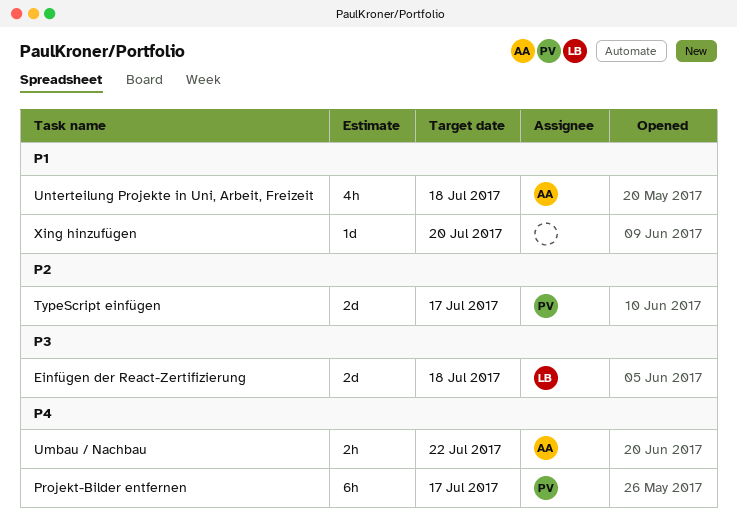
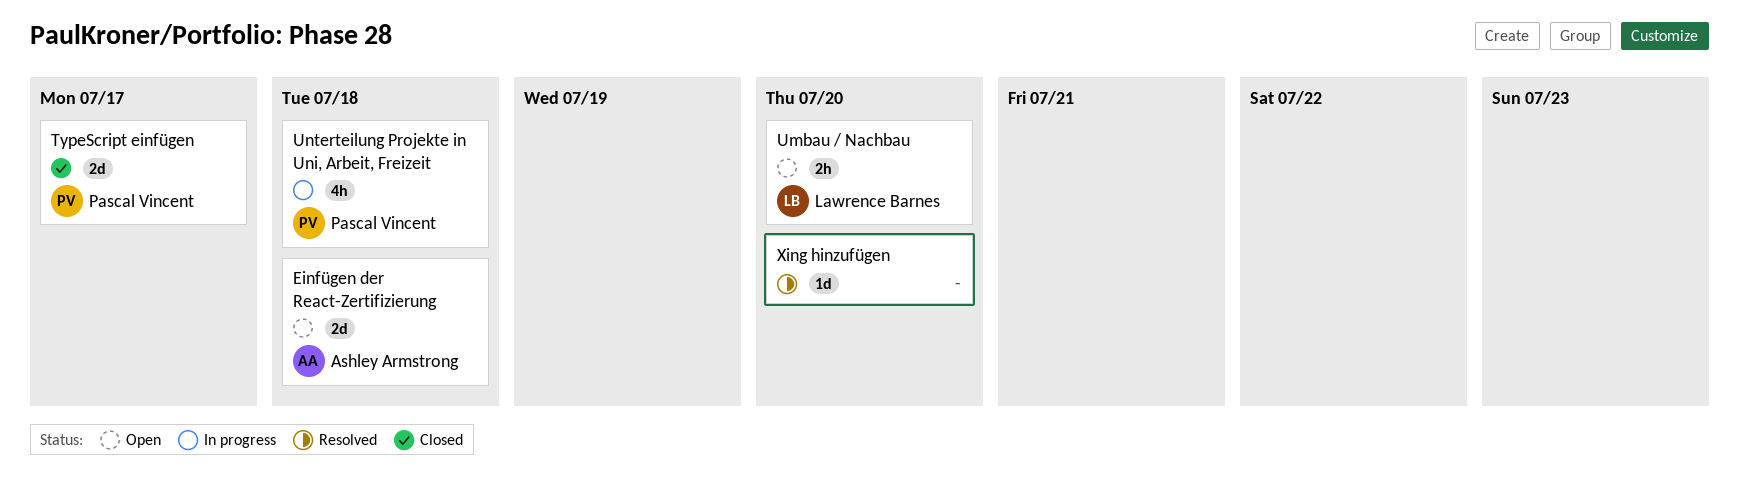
Einfügen der React-Zertifizierung, owner: Lawrence Barnes -> Ashley Armstrong
Projekt-Bilder entfernen: present -> none
Umbau / Nachbau, owner: Ashley Armstrong -> Lawrence Barnes
Umbau / Nachbau, due: Jul 22 -> Jul 20
Unterteilung Projekte in Uni, Arbeit, Freizeit, owner: Ashley Armstrong -> Pascal Vincent

